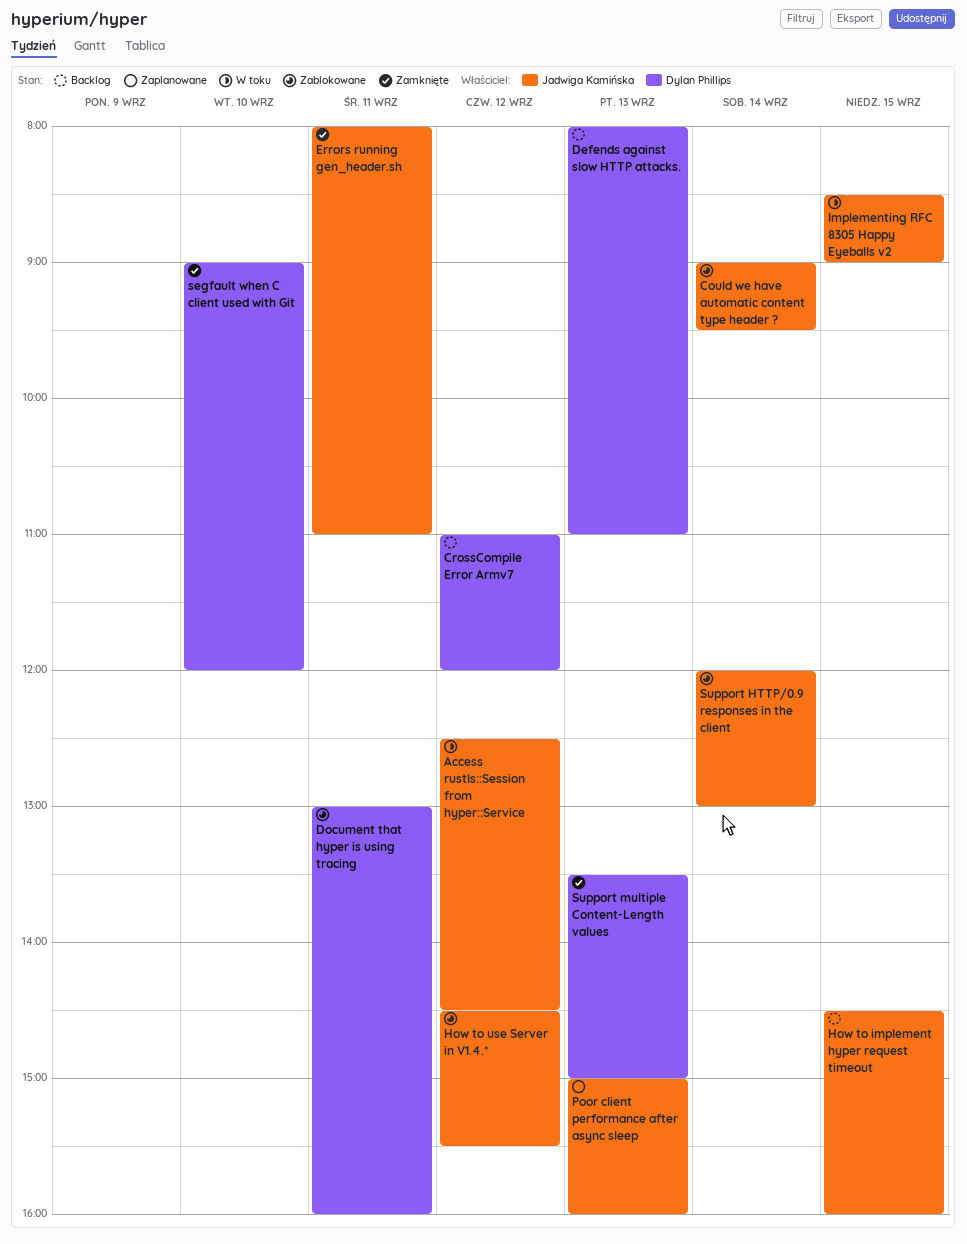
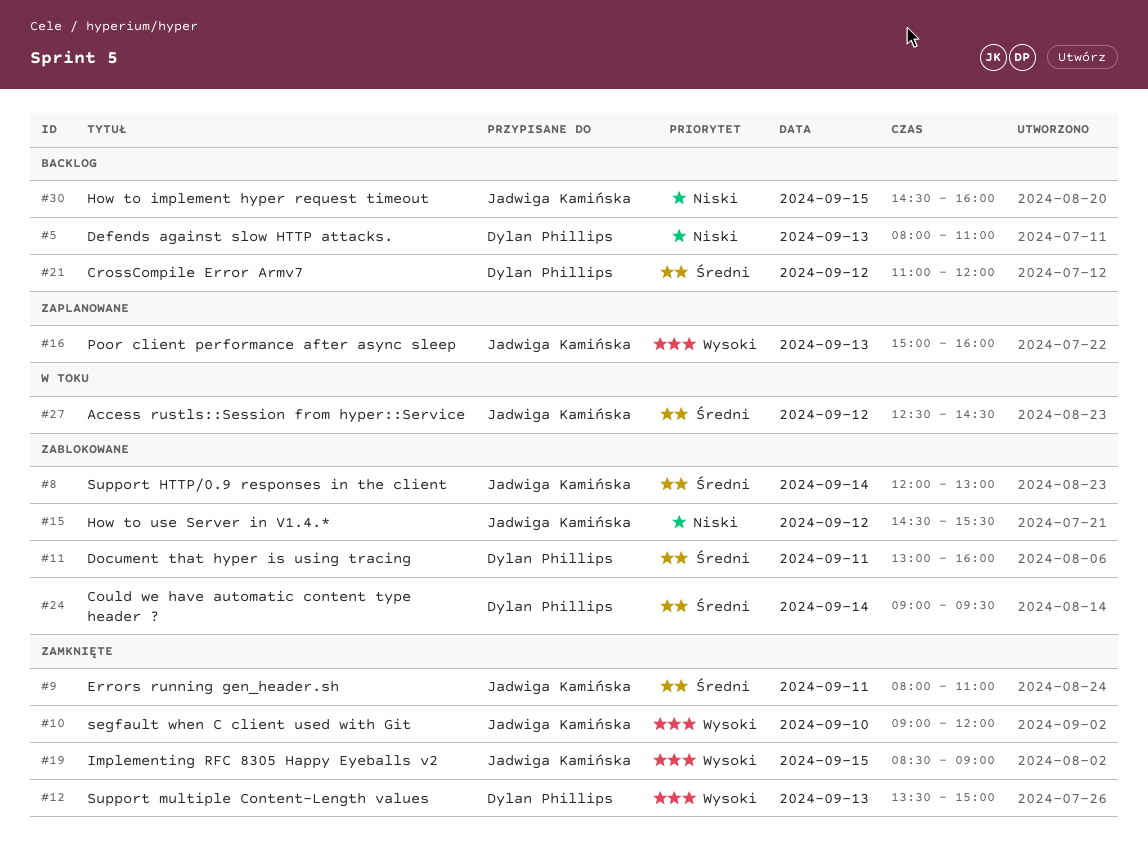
Could we have automatic content type header ?, owner: Jadwiga Kamińska -> Dylan Phillips
Implementing RFC 8305 Happy Eyeballs v2, status: W toku -> Zamknięte
segfault when C client used with Git, owner: Dylan Phillips -> Jadwiga Kamińska

